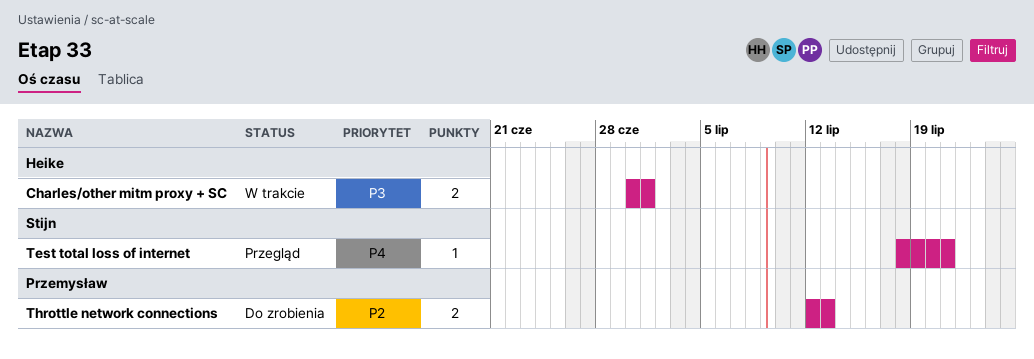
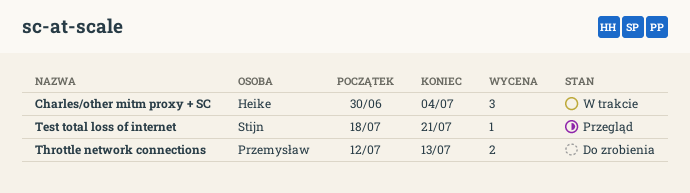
Charles/other mitm proxy + SC, estimate: 2 -> 3
Charles/other mitm proxy + SC, due: Jul 1 -> Jul 4

